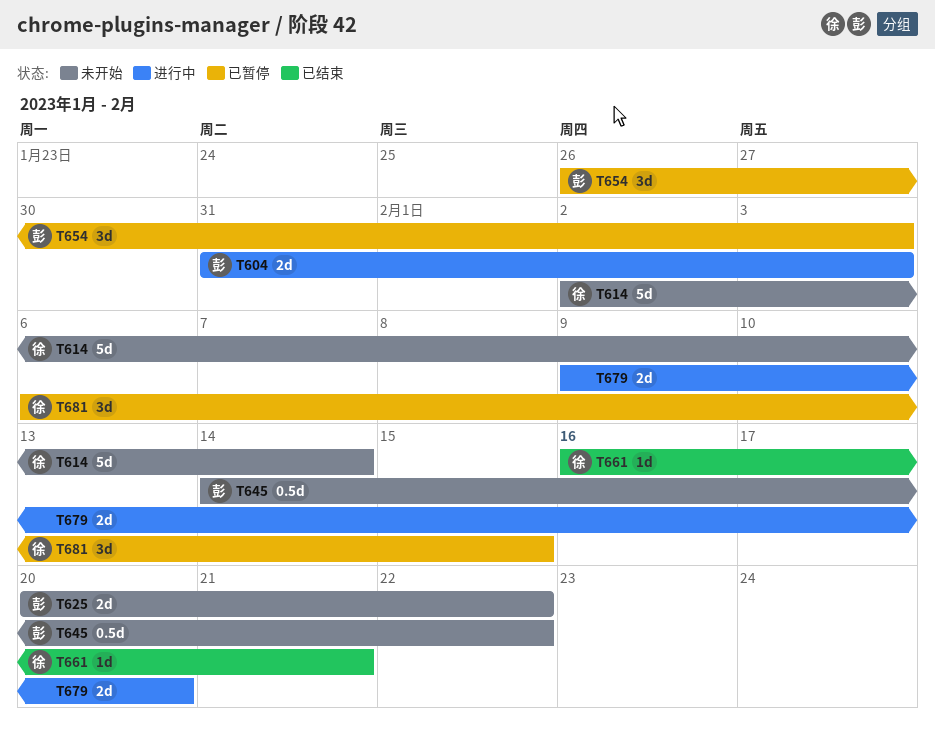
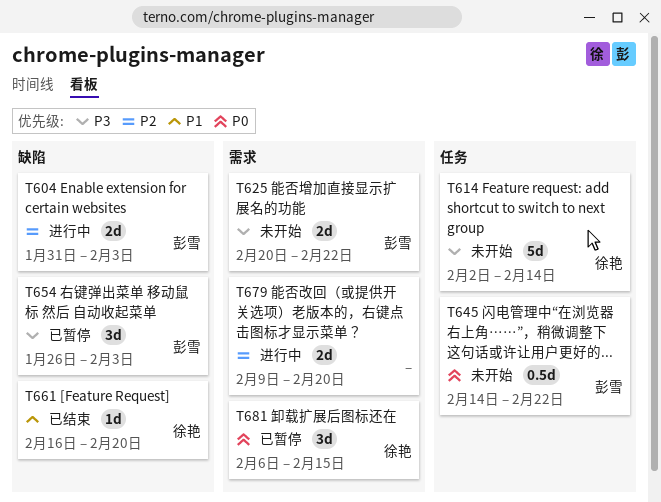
T661, due: Feb 21 -> Feb 20

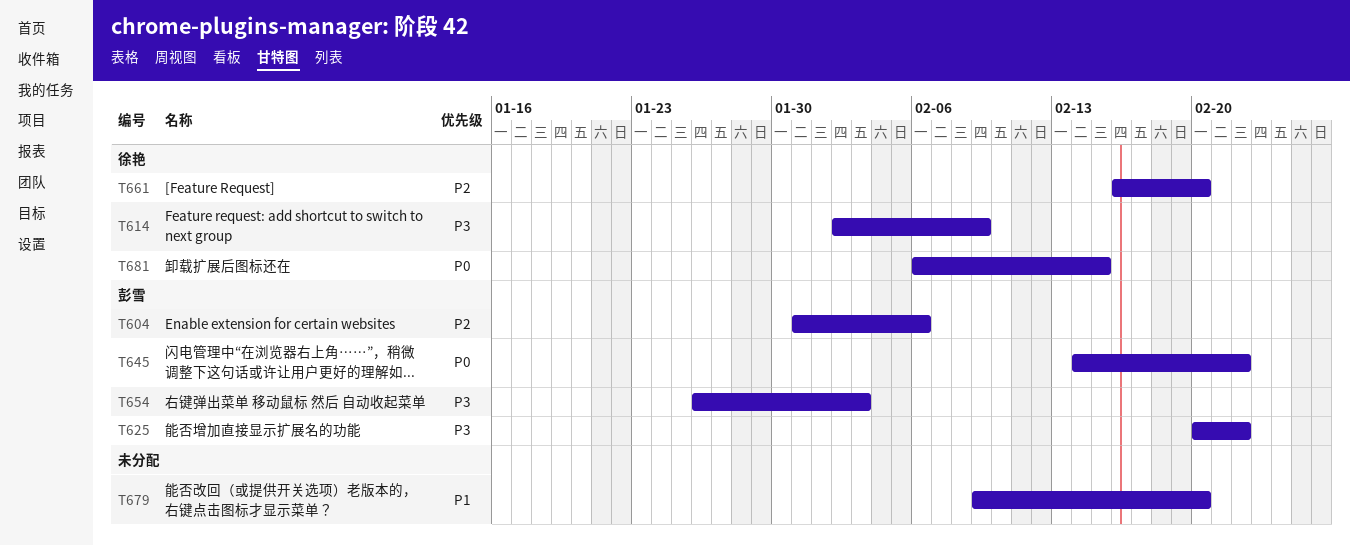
T604, due: Feb 3 -> Feb 6
T614, due: Feb 14 -> Feb 9
T661, priority: P1 -> P2
T679, priority: P2 -> P1

